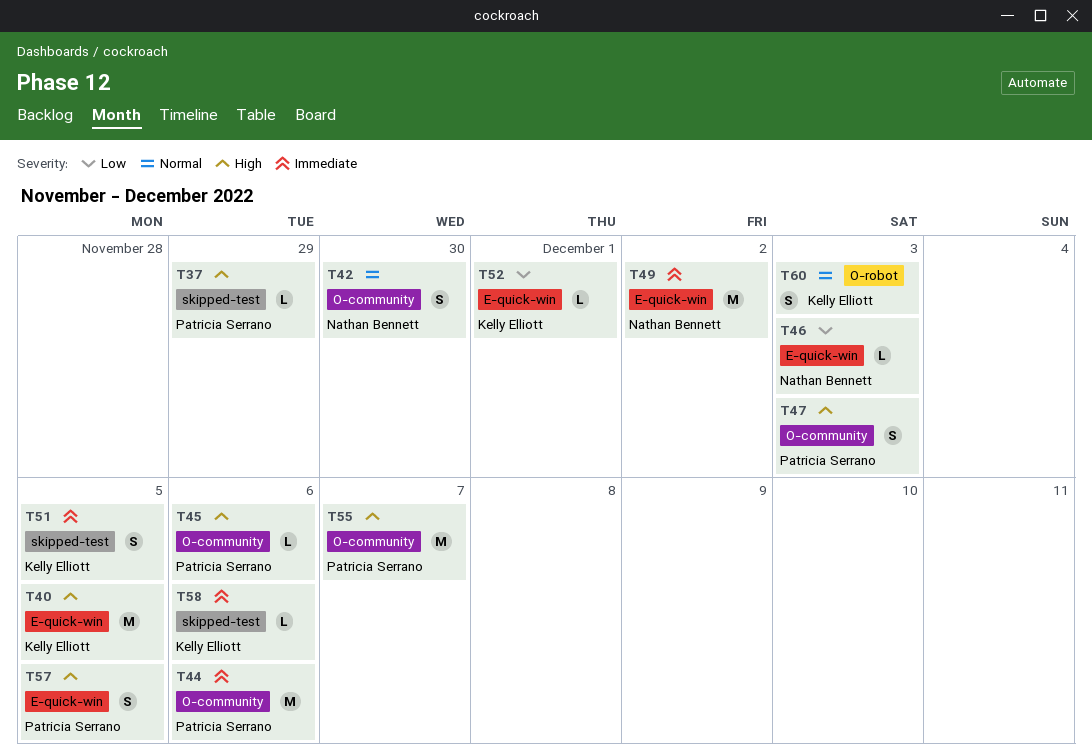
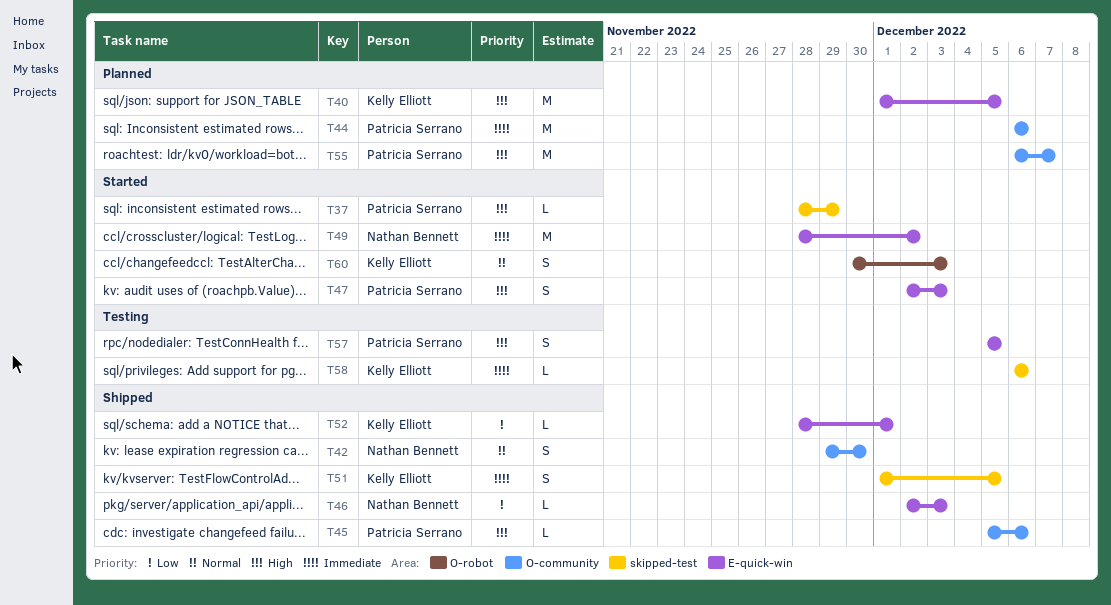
T47, label: O-community -> E-quick-win

